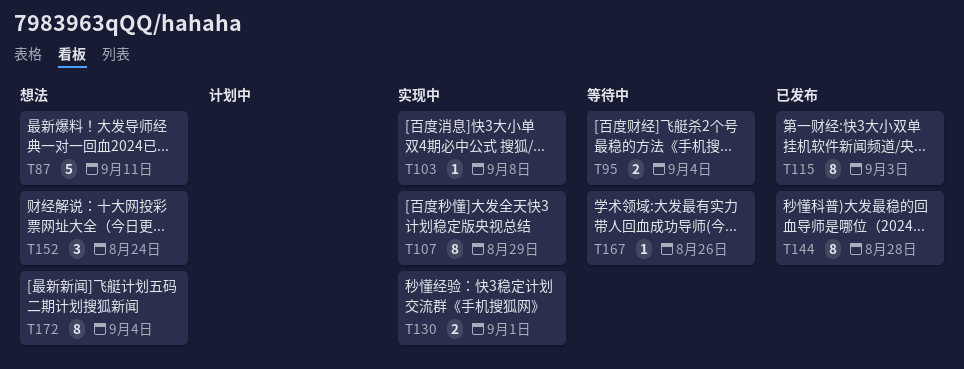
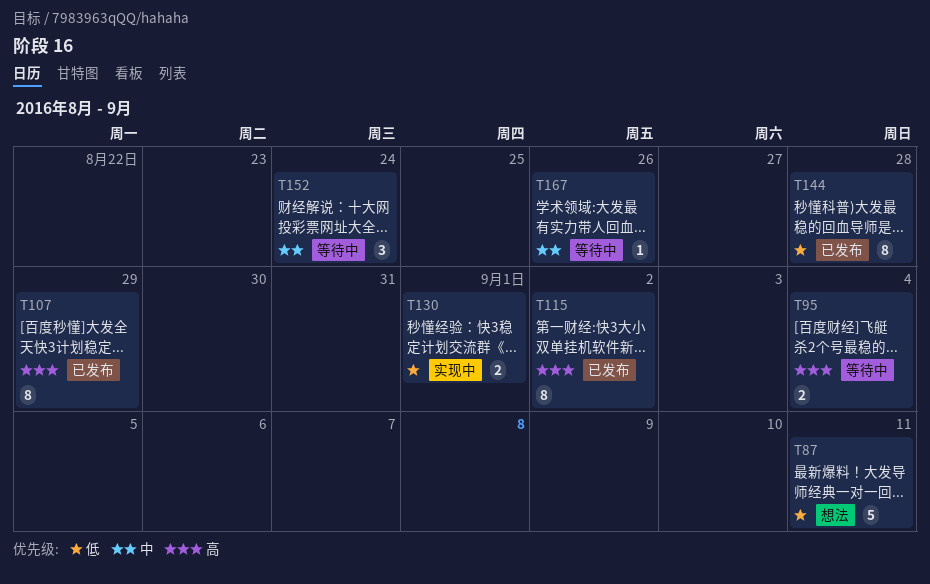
T103: present -> none
T107, status: 实现中 -> 已发布
T115, due: Sep 3 -> Sep 2
T152, status: 想法 -> 等待中
T172: present -> none

